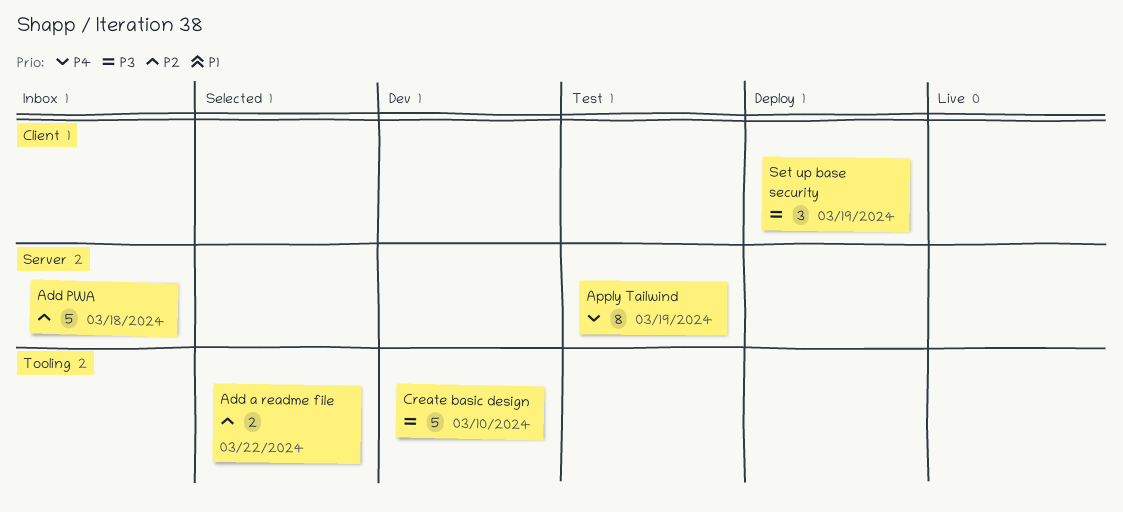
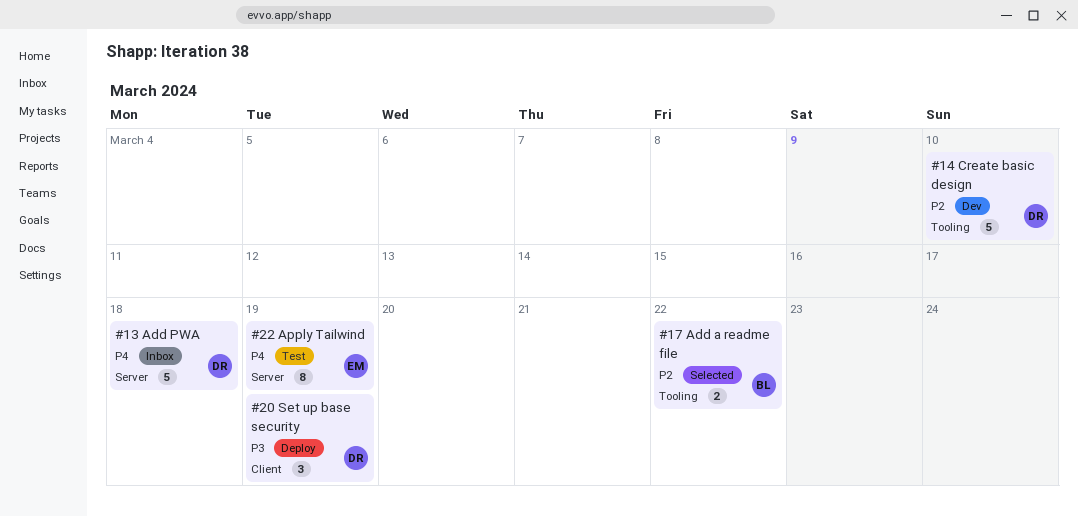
Add PWA, priority: P2 -> P4
Create basic design, priority: P3 -> P2

